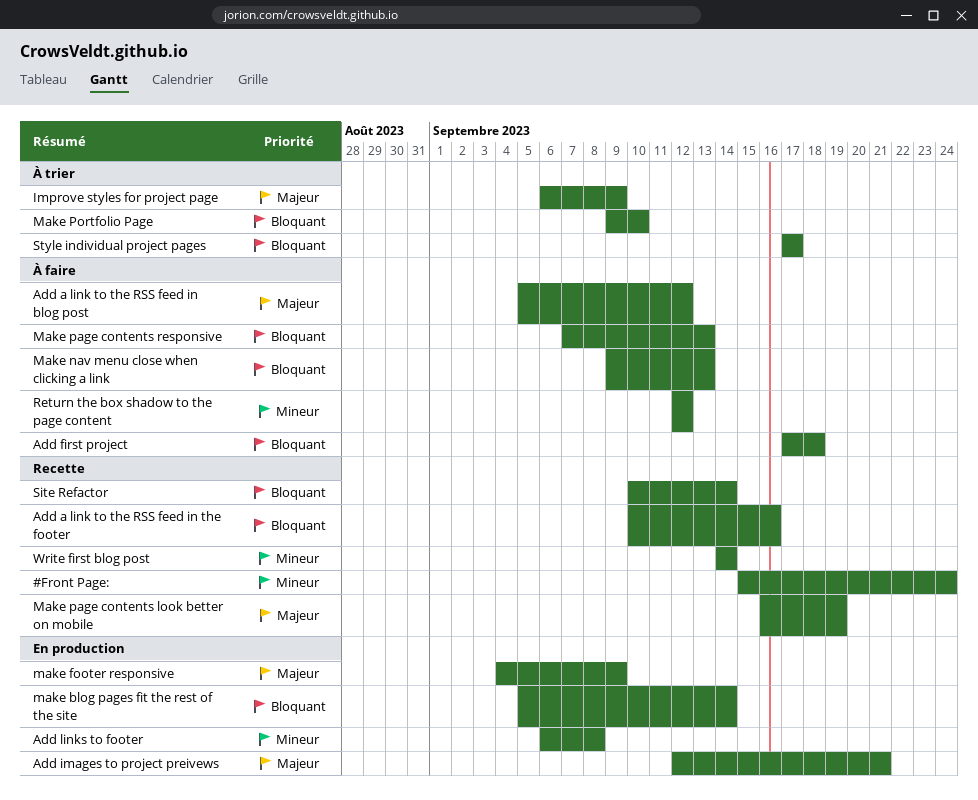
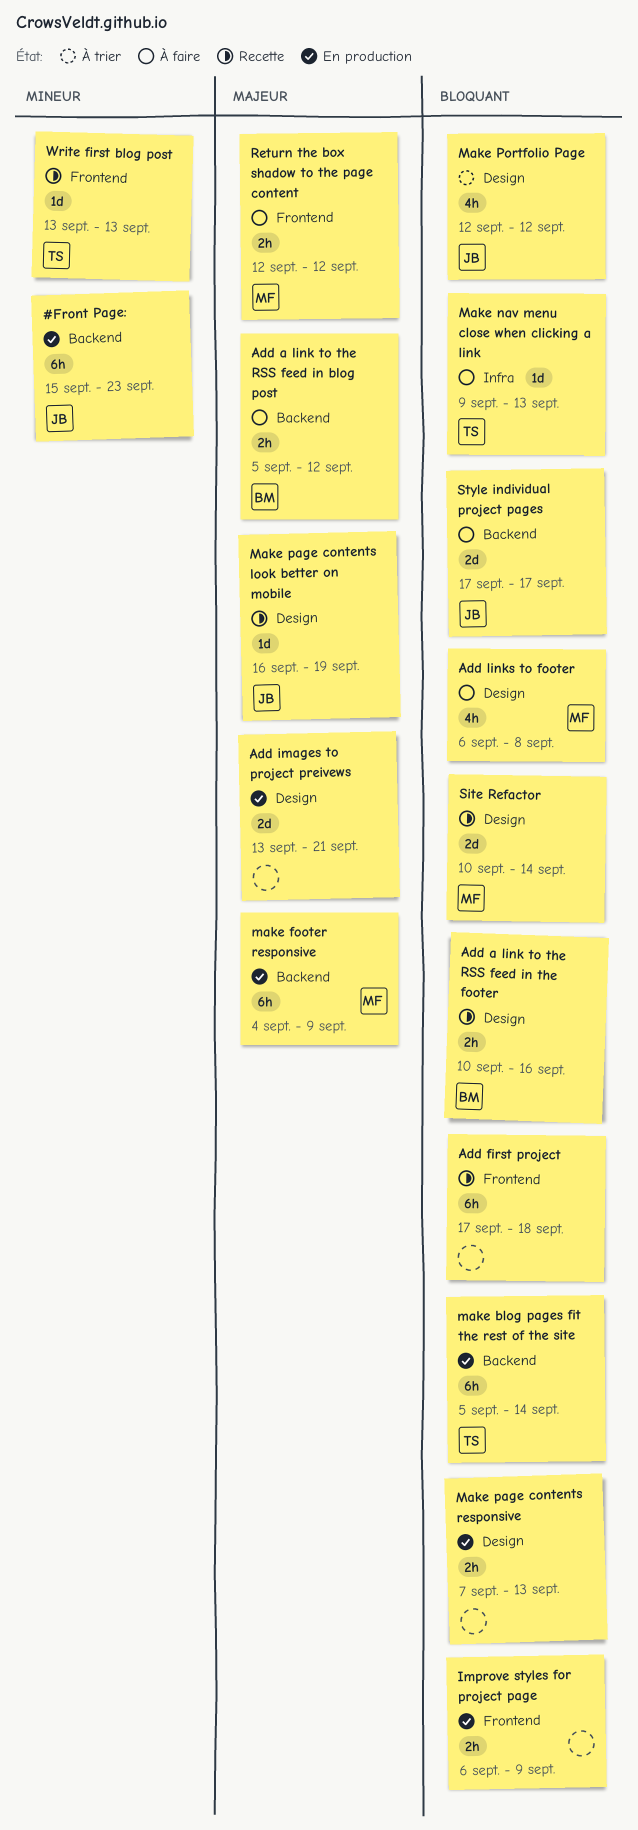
#Front Page:, status: Recette -> En production
#Front Page:, due: Sep 24 -> Sep 23
Add first project, status: À faire -> Recette
Add images to project preivews, start: Sep 12 -> Sep 13
Add links to footer, status: En production -> À faire
Add links to footer, priority: Mineur -> Bloquant
Improve styles for project page, status: À trier -> En production
Improve styles for project page, priority: Majeur -> Bloquant
Make page contents responsive, status: À faire -> En production
Make Portfolio Page, start: Sep 9 -> Sep 12
Make Portfolio Page, due: Sep 10 -> Sep 12
Return the box shadow to the page content, priority: Mineur -> Majeur
Style individual project pages, status: À trier -> À faire
Write first blog post, start: Sep 14 -> Sep 13
Write first blog post, due: Sep 14 -> Sep 13

